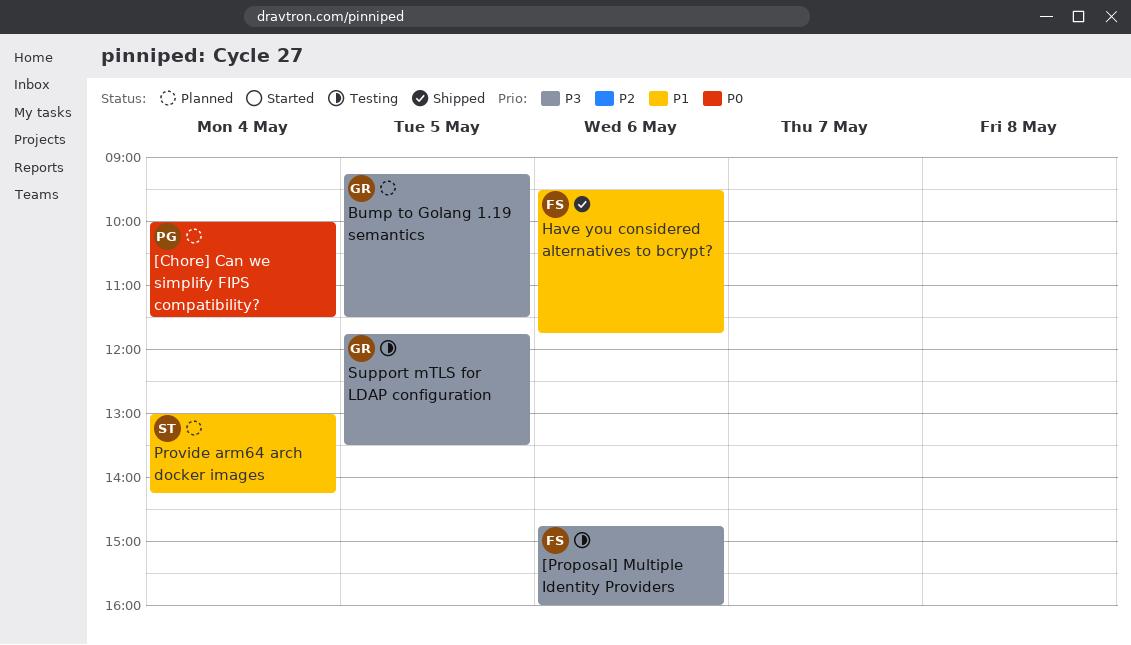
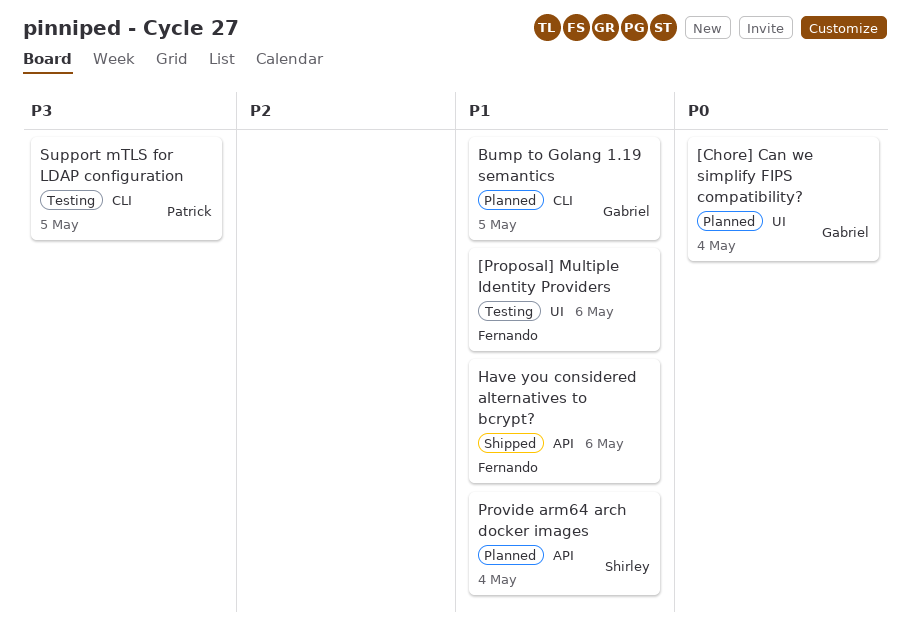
[Chore] Can we simplify FIPS compatibility?, owner: Patrick -> Gabriel
[Proposal] Multiple Identity Providers, priority: P3 -> P1
Bump to Golang 1.19 semantics, priority: P3 -> P1
Support mTLS for LDAP configuration, owner: Gabriel -> Patrick

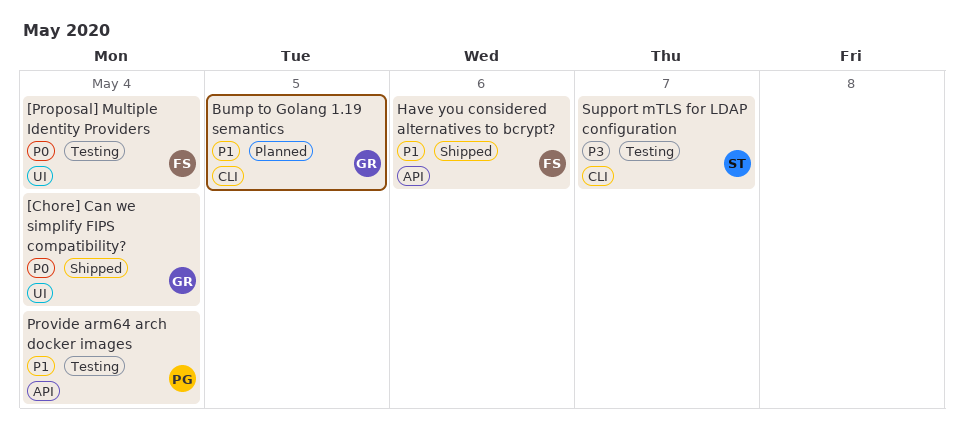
[Chore] Can we simplify FIPS compatibility?, status: Planned -> Shipped
[Proposal] Multiple Identity Providers, priority: P1 -> P0
[Proposal] Multiple Identity Providers, day: May 6 -> May 4
Provide arm64 arch docker images, status: Planned -> Testing
Provide arm64 arch docker images, owner: Shirley -> Patrick
Support mTLS for LDAP configuration, owner: Patrick -> Shirley
Support mTLS for LDAP configuration, day: May 5 -> May 7

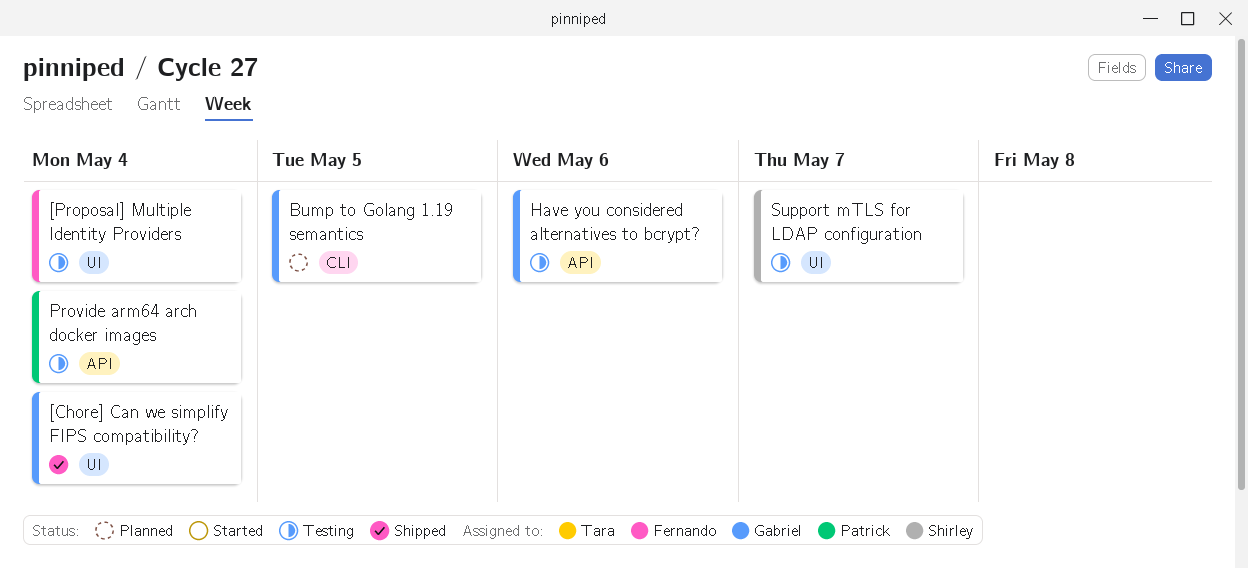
Have you considered alternatives to bcrypt?, status: Shipped -> Testing
Have you considered alternatives to bcrypt?, owner: Fernando -> Gabriel
Support mTLS for LDAP configuration, label: CLI -> UI

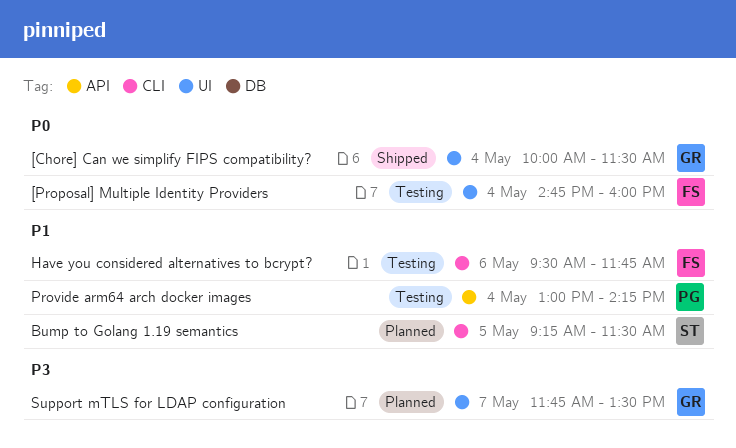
Bump to Golang 1.19 semantics, owner: Gabriel -> Shirley
Have you considered alternatives to bcrypt?, owner: Gabriel -> Fernando
Have you considered alternatives to bcrypt?, label: API -> CLI
Support mTLS for LDAP configuration, status: Testing -> Planned
Support mTLS for LDAP configuration, owner: Shirley -> Gabriel

